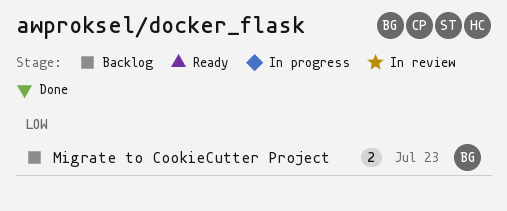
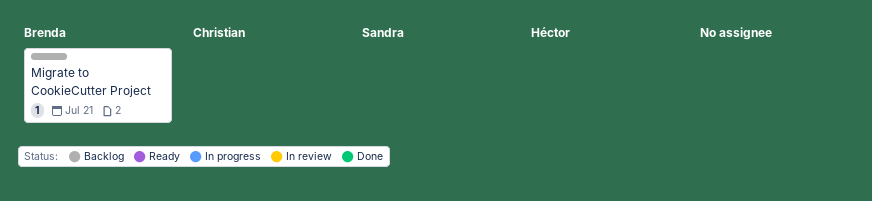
Migrate to CookieCutter Project, estimate: 2 -> 1
Migrate to CookieCutter Project, due: Jul 23 -> Jul 21

